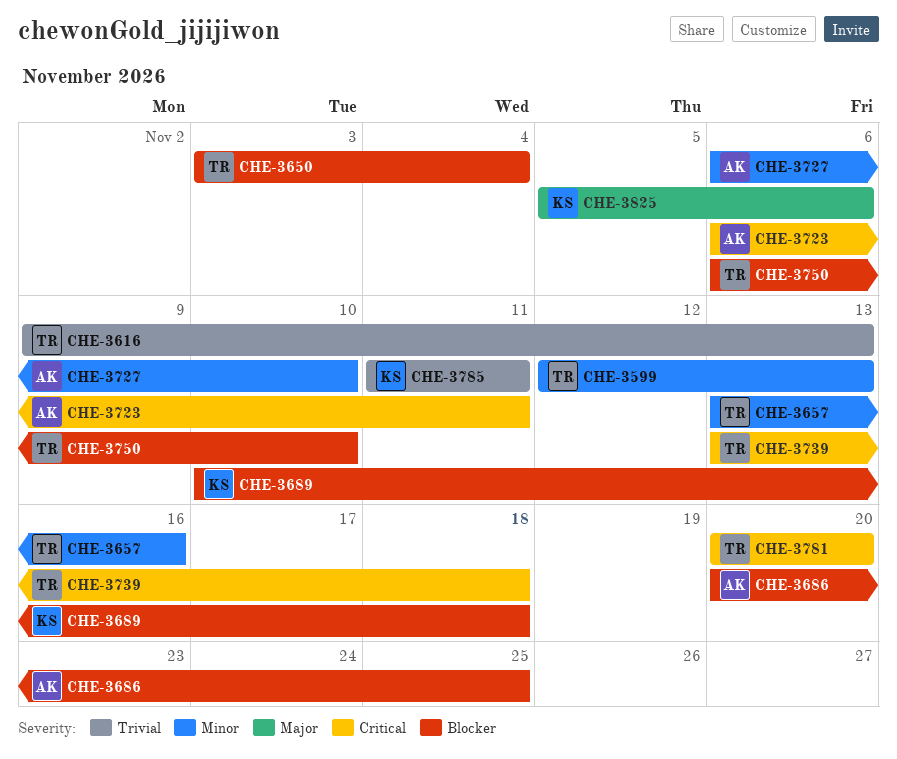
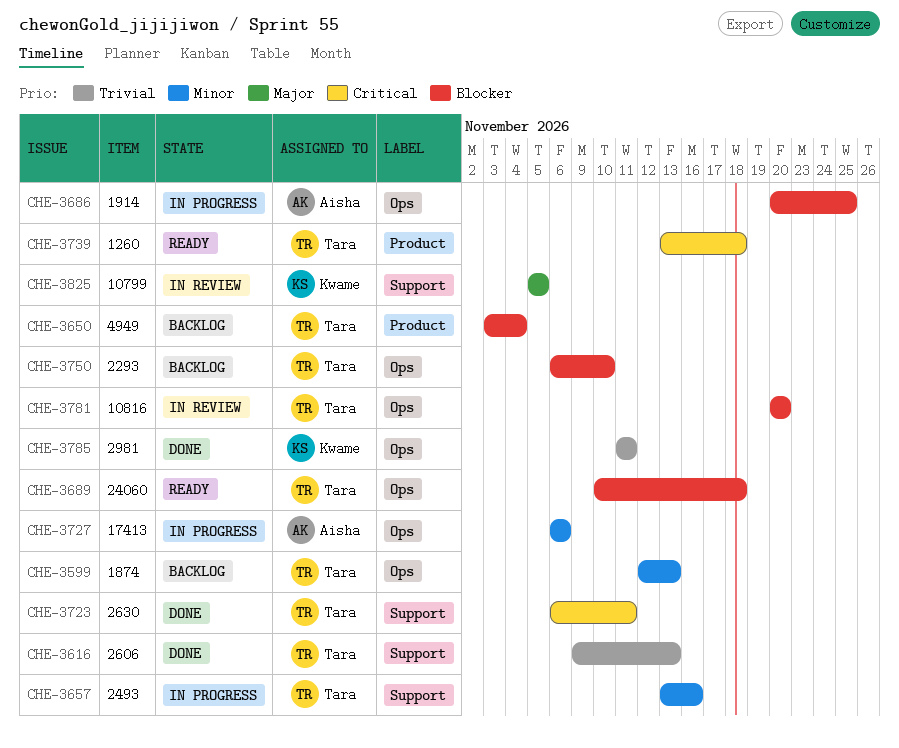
CHE-3689, owner: Kwame -> Tara
CHE-3723, owner: Aisha -> Tara
CHE-3727, due: Nov 10 -> Nov 6
CHE-3781, priority: Critical -> Blocker
CHE-3825, due: Nov 6 -> Nov 5

